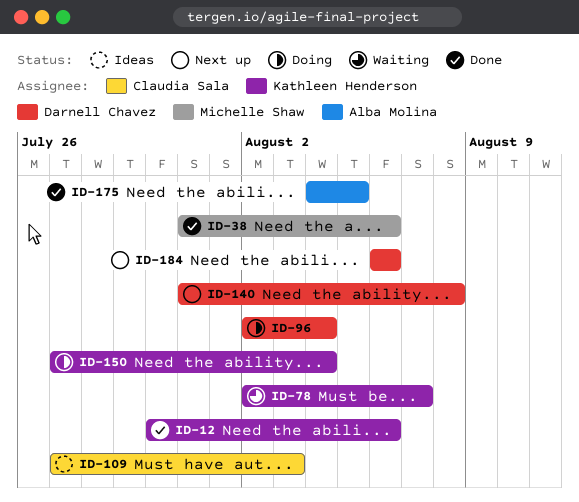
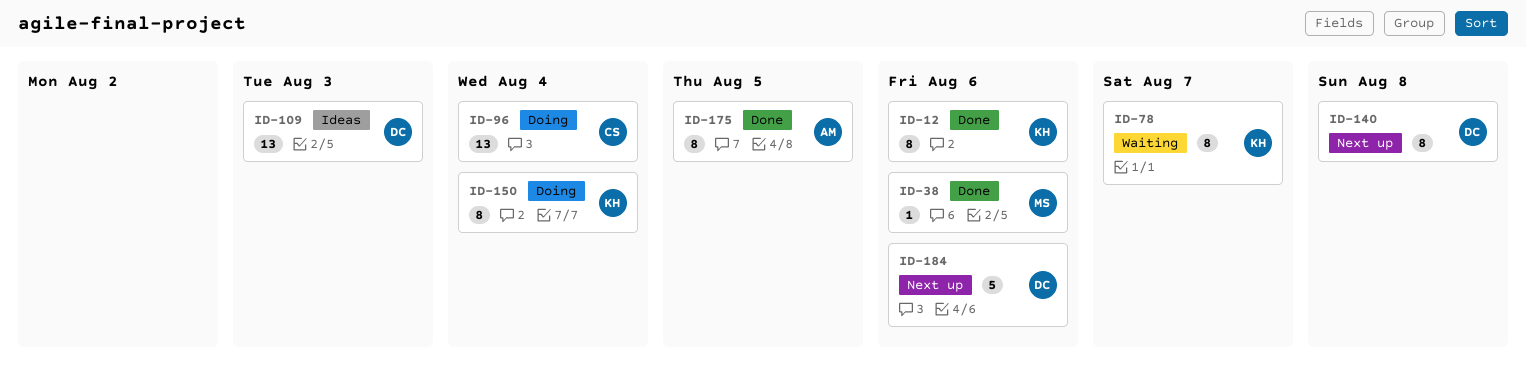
ID-96, owner: Darnell Chavez -> Claudia Sala
ID-109, owner: Claudia Sala -> Darnell Chavez

